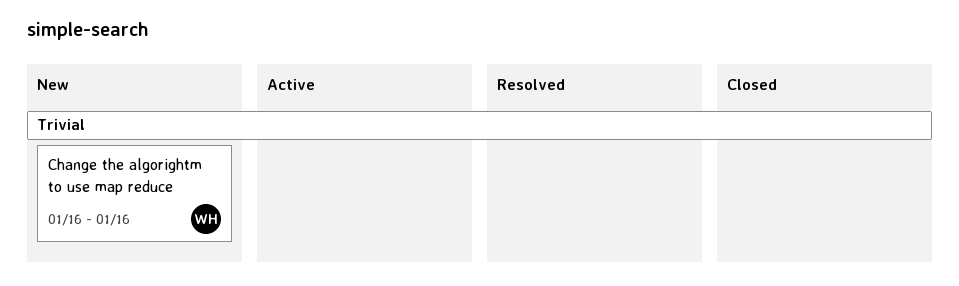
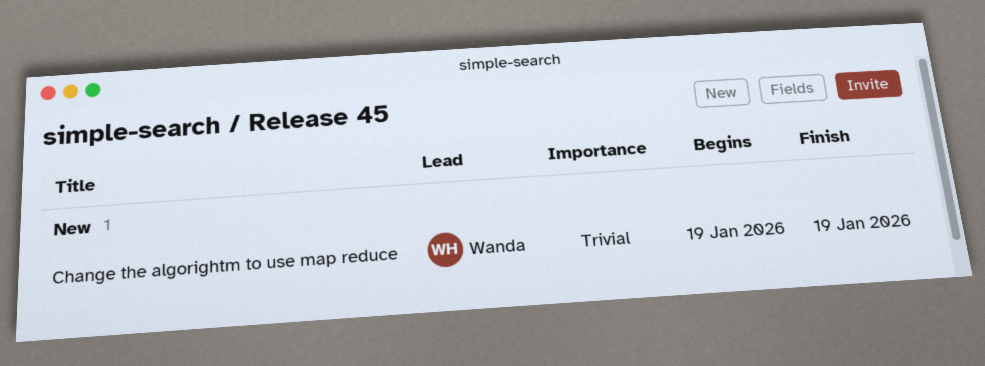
Change the algorightm to use map reduce, start: Jan 16 -> Jan 19
Change the algorightm to use map reduce, due: Jan 16 -> Jan 19

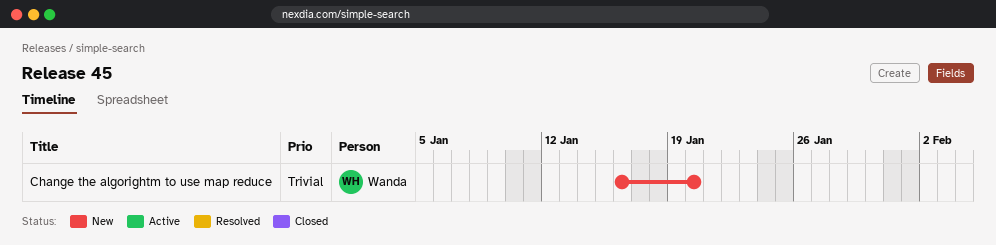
Change the algorightm to use map reduce, start: Jan 19 -> Jan 16
Change the algorightm to use map reduce, due: Jan 19 -> Jan 20

